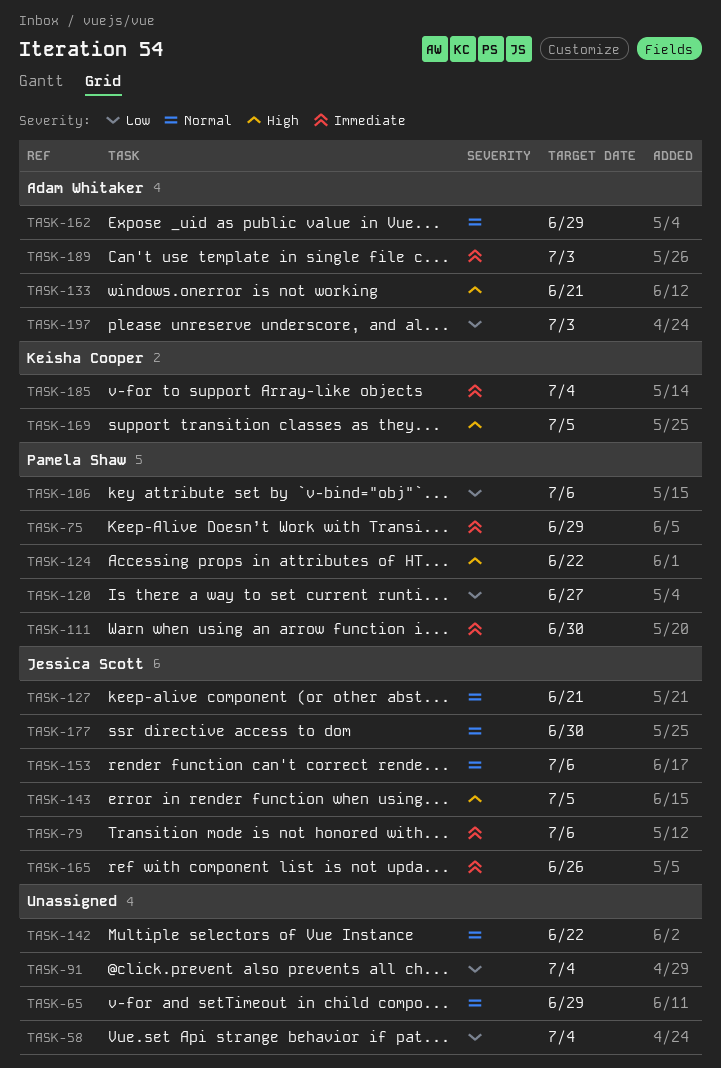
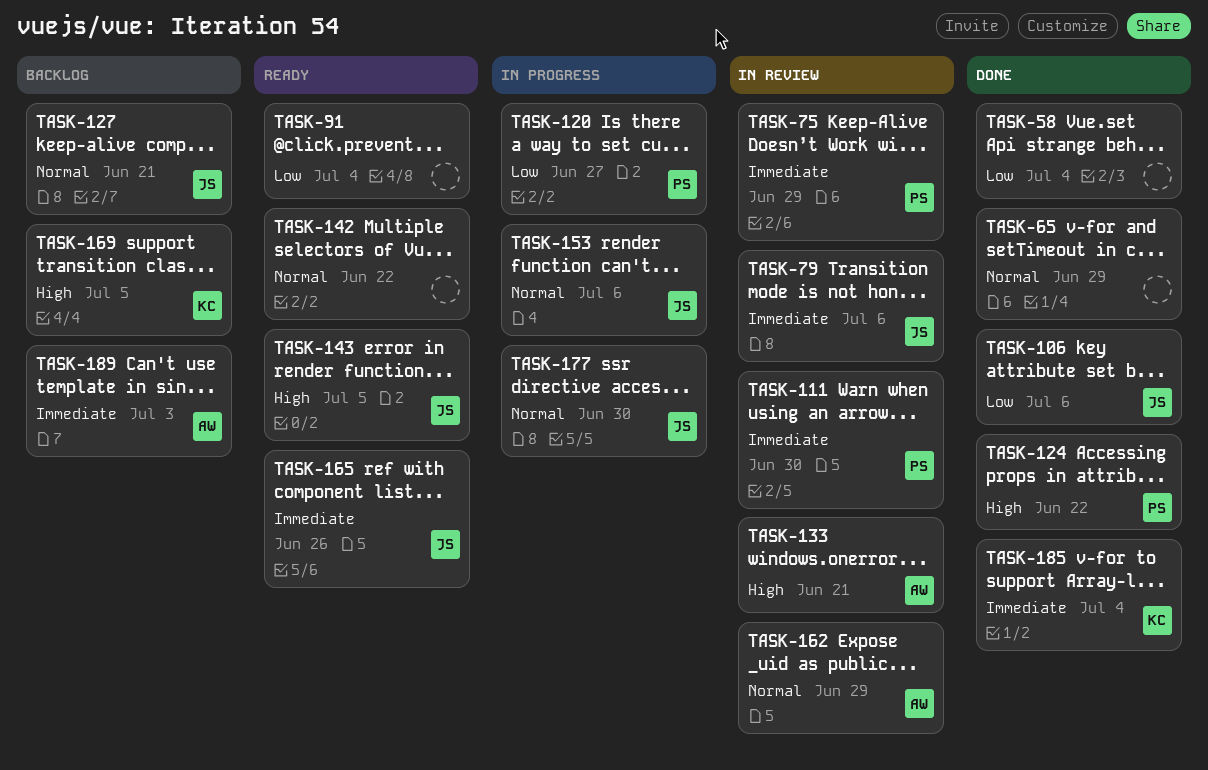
TASK-106, owner: Pamela Shaw -> Jessica Scott
TASK-197: present -> none

